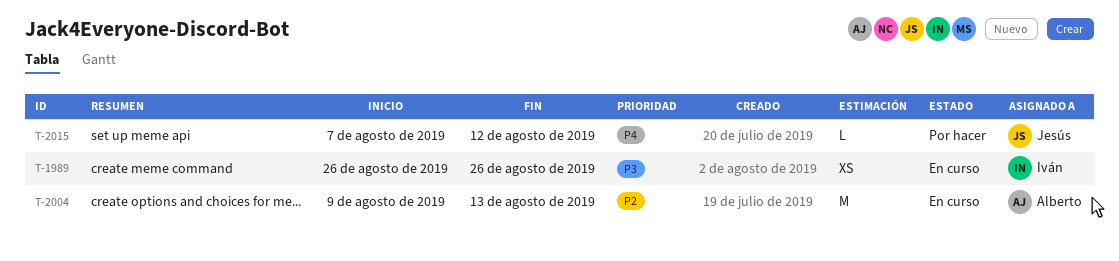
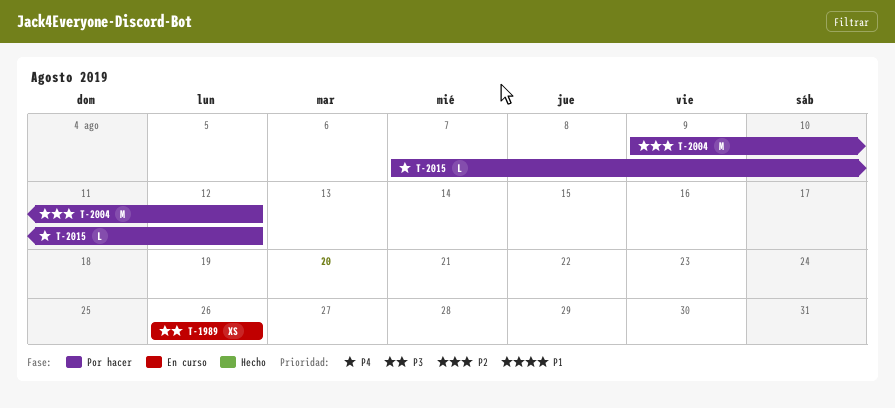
T-2004, status: En curso -> Por hacer
T-2004, due: Aug 13 -> Aug 12

